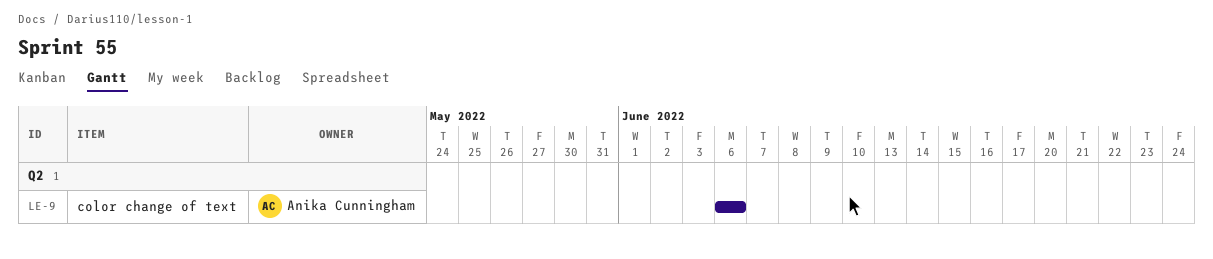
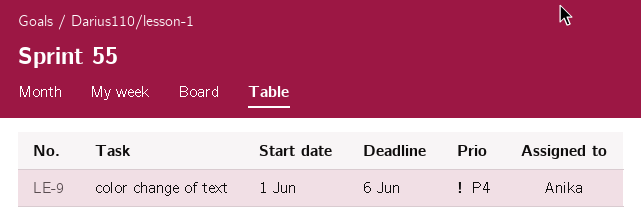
LE-9, start: Jun 6 -> Jun 1

